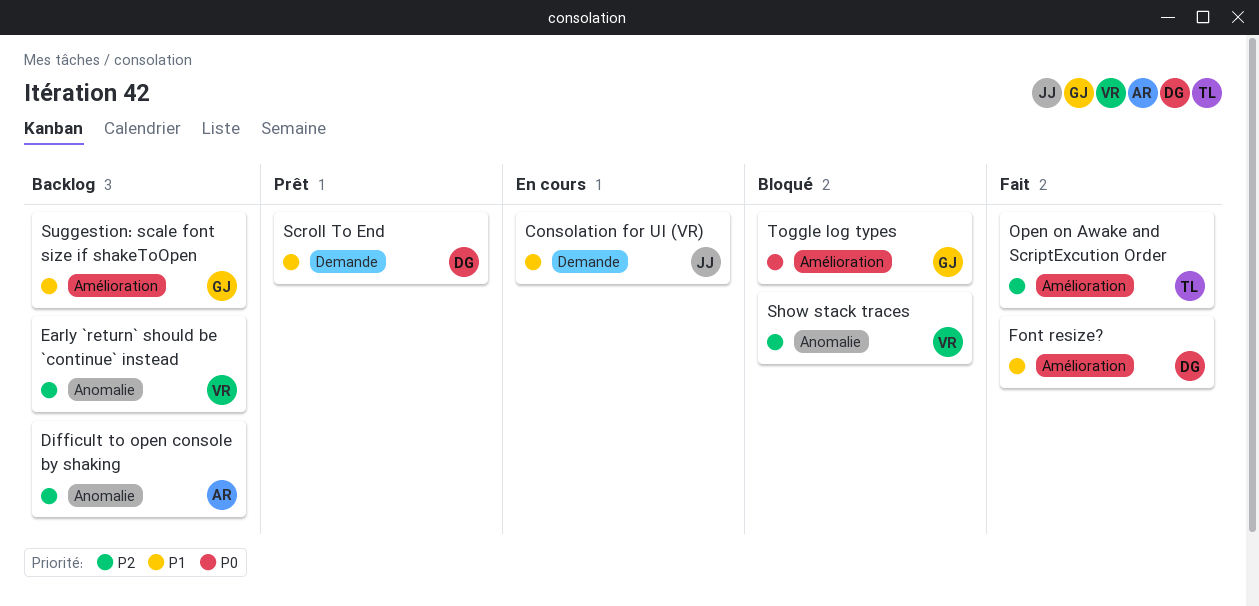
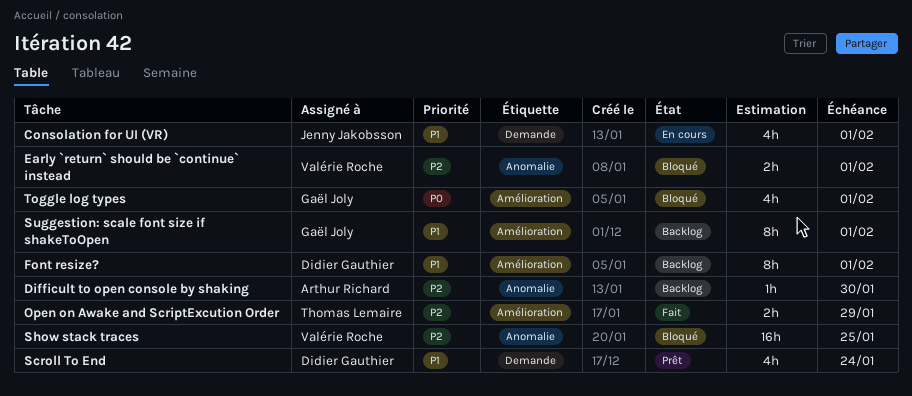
Early `return` should be `continue` instead, status: Backlog -> Bloqué
Font resize?, status: Fait -> Backlog

